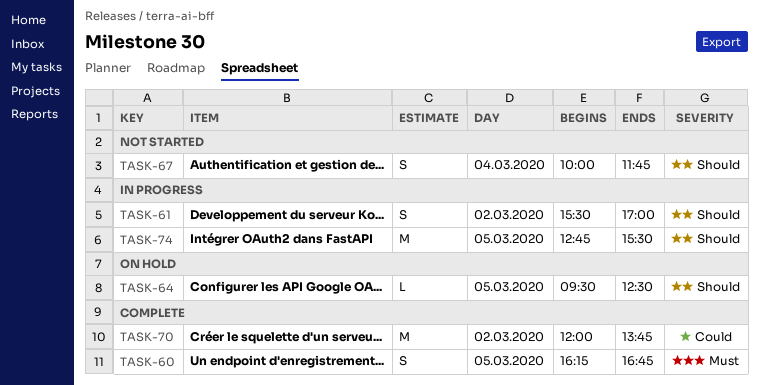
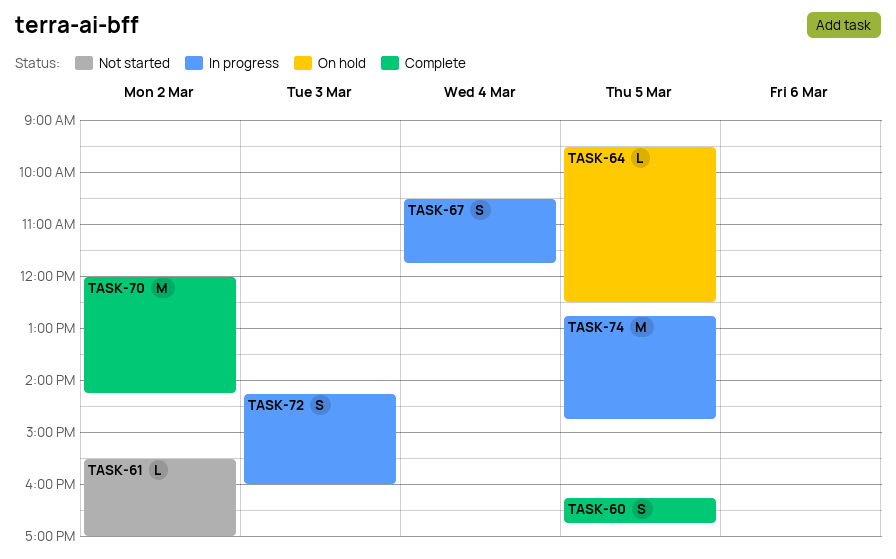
TASK-61, status: In progress -> Not started
TASK-61, estimate: S -> L
TASK-67, status: Not started -> In progress
TASK-67, begins: 10:00 -> 10:30
TASK-70, ends: 13:45 -> 14:15
TASK-72: none -> present
TASK-74, ends: 15:30 -> 14:45

